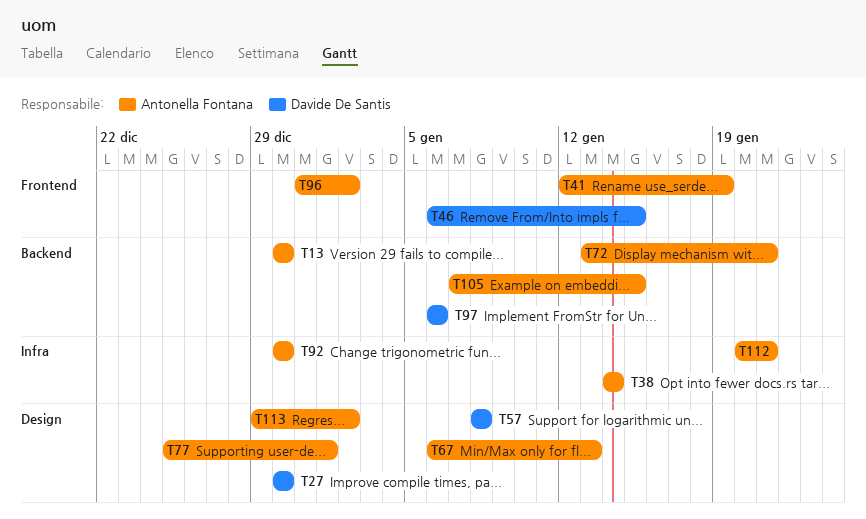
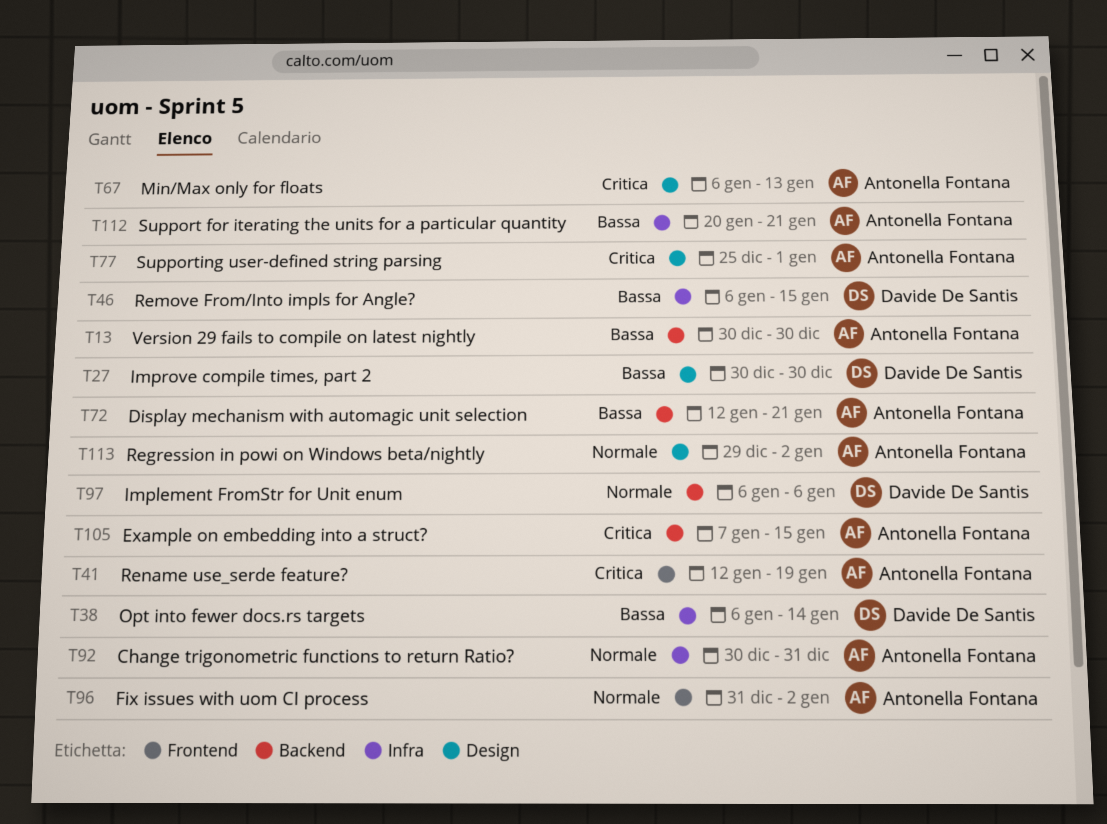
T38, owner: Antonella Fontana -> Davide De Santis
T38, start: Jan 14 -> Jan 6
T46, label: Frontend -> Infra
T57: present -> none
T72, start: Jan 13 -> Jan 12
T92, due: Dec 30 -> Dec 31

